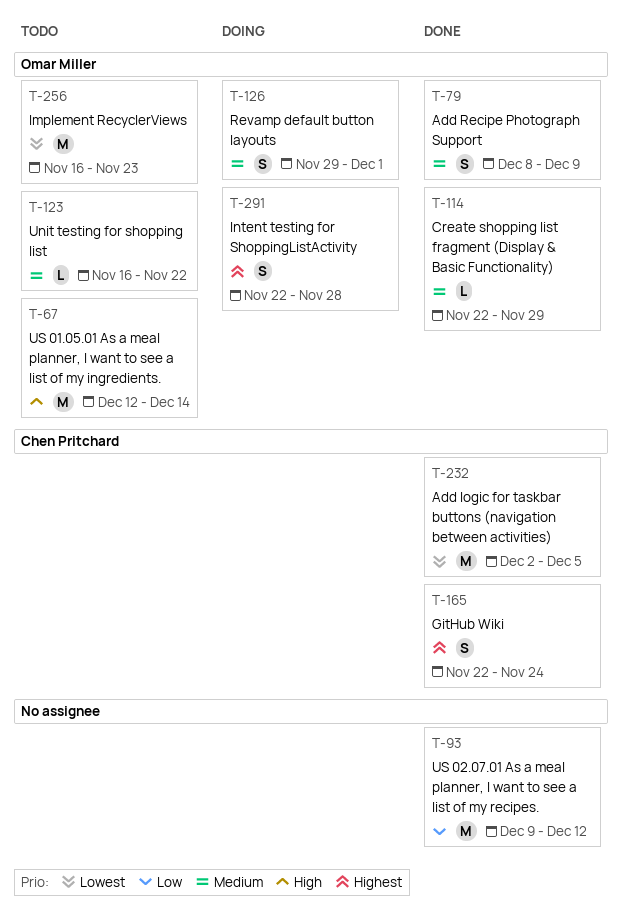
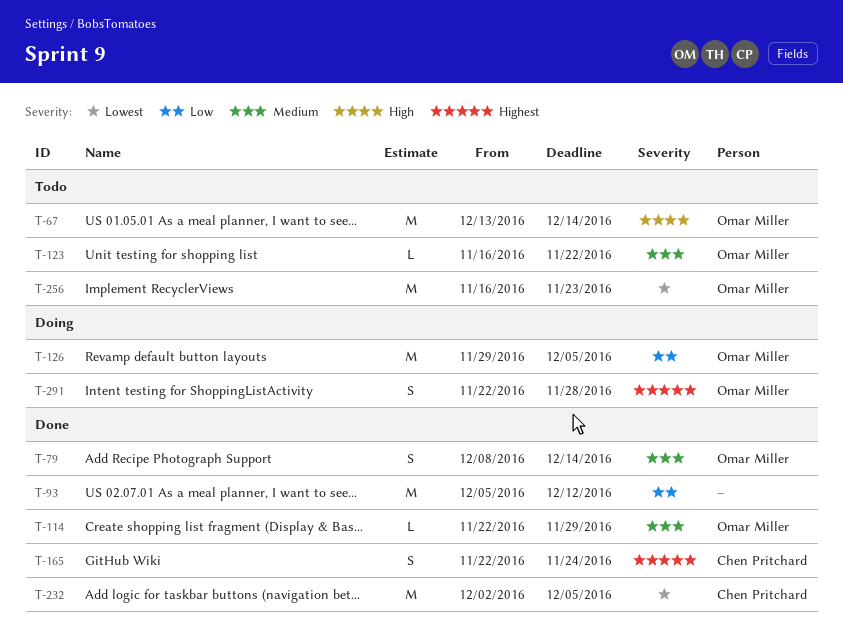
T-67, start: Dec 12 -> Dec 13
T-79, due: Dec 9 -> Dec 14
T-93, start: Dec 9 -> Dec 5
T-126, priority: Medium -> Low
T-126, estimate: S -> M
T-126, due: Dec 1 -> Dec 5

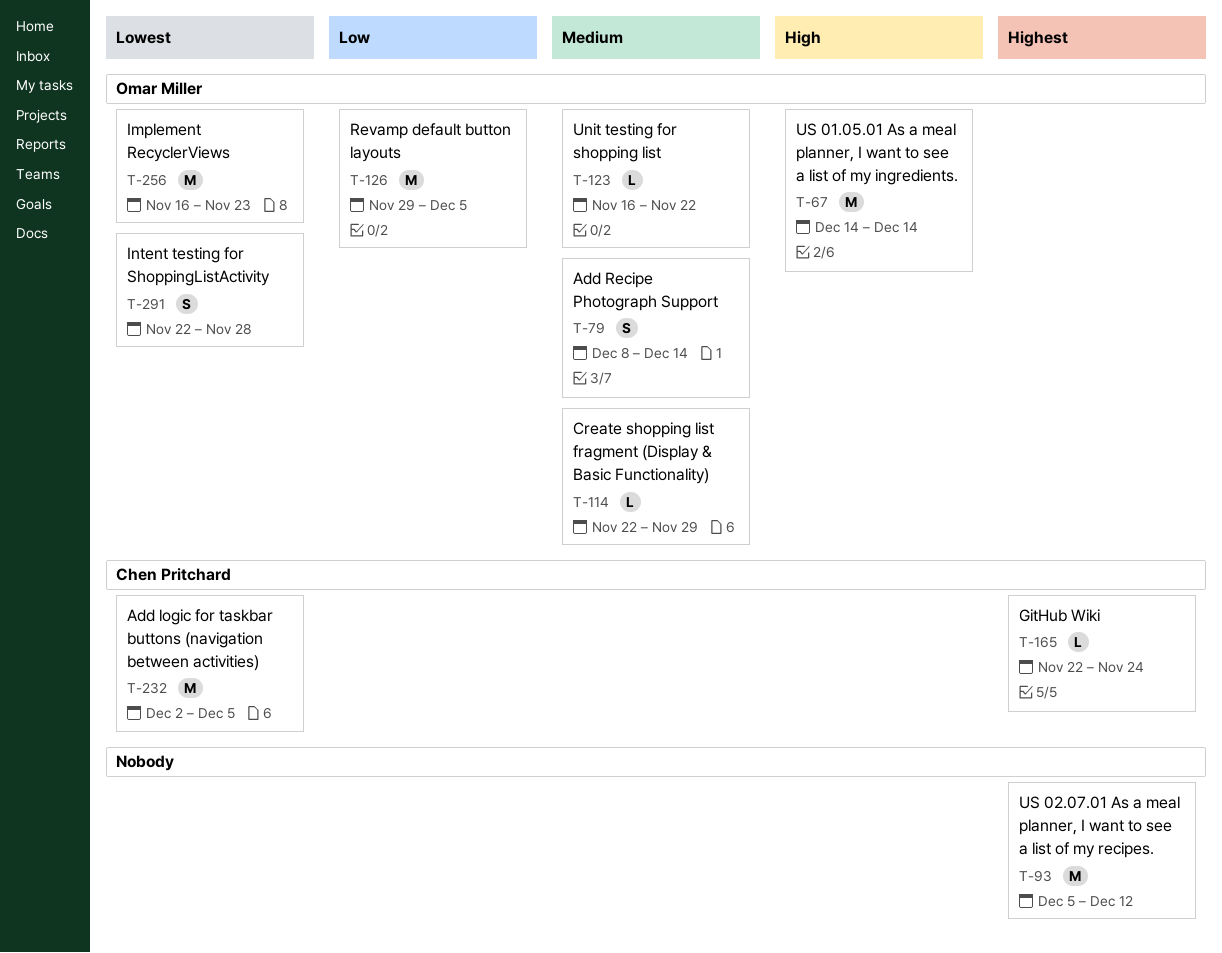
T-67, start: Dec 13 -> Dec 14
T-93, priority: Low -> Highest
T-165, estimate: S -> L
T-291, priority: Highest -> Lowest

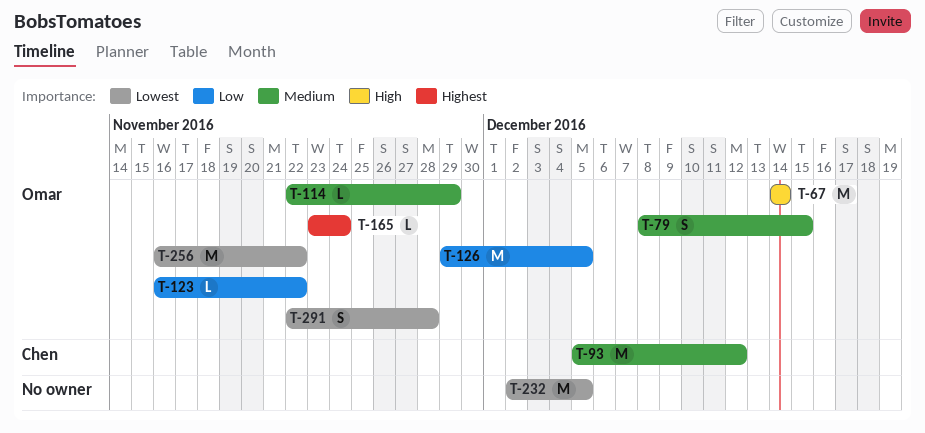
T-79, due: Dec 14 -> Dec 15
T-93, owner: none -> Chen Pritchard
T-93, priority: Highest -> Medium
T-123, priority: Medium -> Low
T-165, owner: Chen Pritchard -> Omar Miller
T-165, start: Nov 22 -> Nov 23
T-232, owner: Chen Pritchard -> none
T-256, due: Nov 23 -> Nov 22

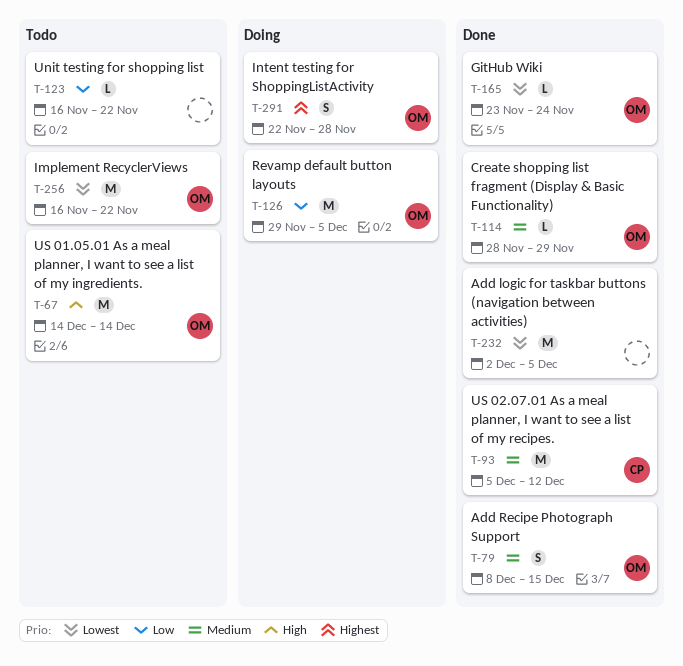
T-114, start: Nov 22 -> Nov 28
T-123, owner: Omar -> none
T-165, priority: Highest -> Lowest
T-291, priority: Lowest -> Highest

